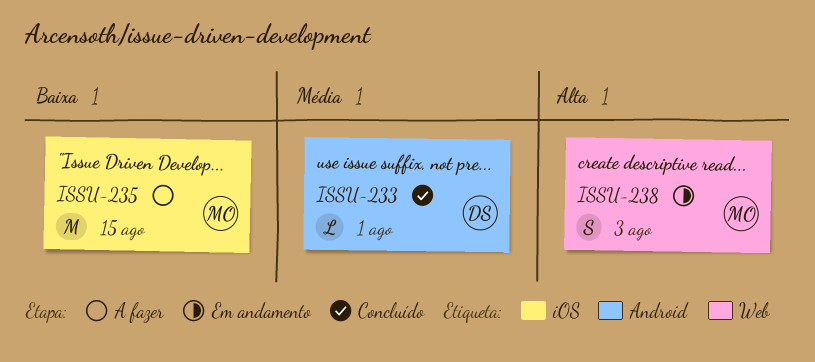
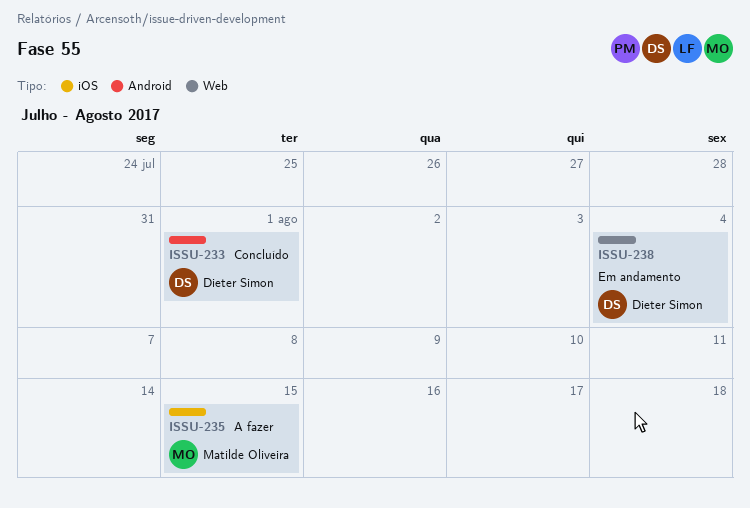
ISSU-238, owner: Matilde Oliveira -> Dieter Simon
ISSU-238, due: Aug 3 -> Aug 4

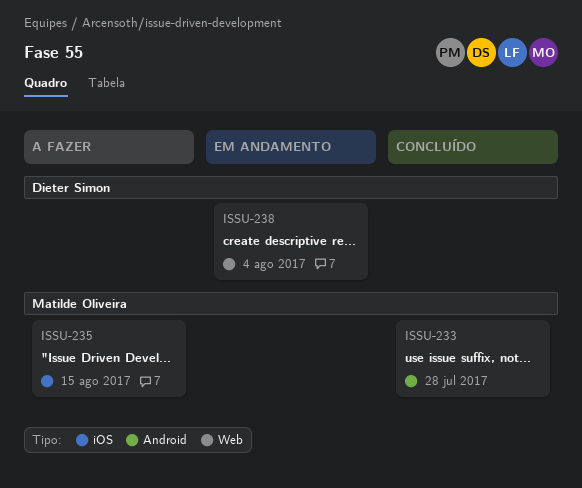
ISSU-233, owner: Dieter Simon -> Matilde Oliveira
ISSU-233, due: Aug 1 -> Jul 28

